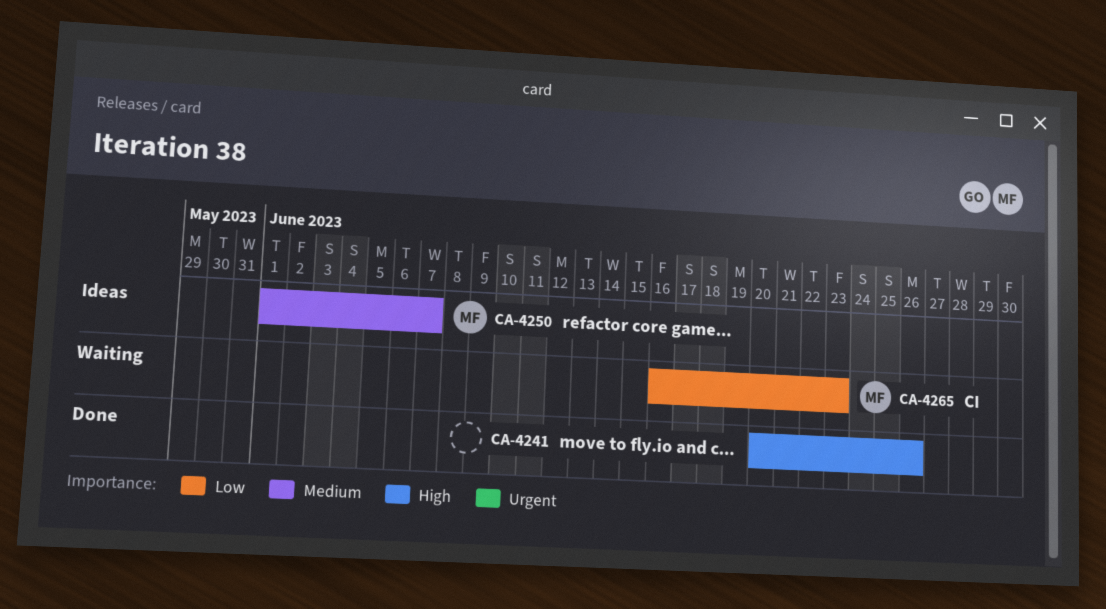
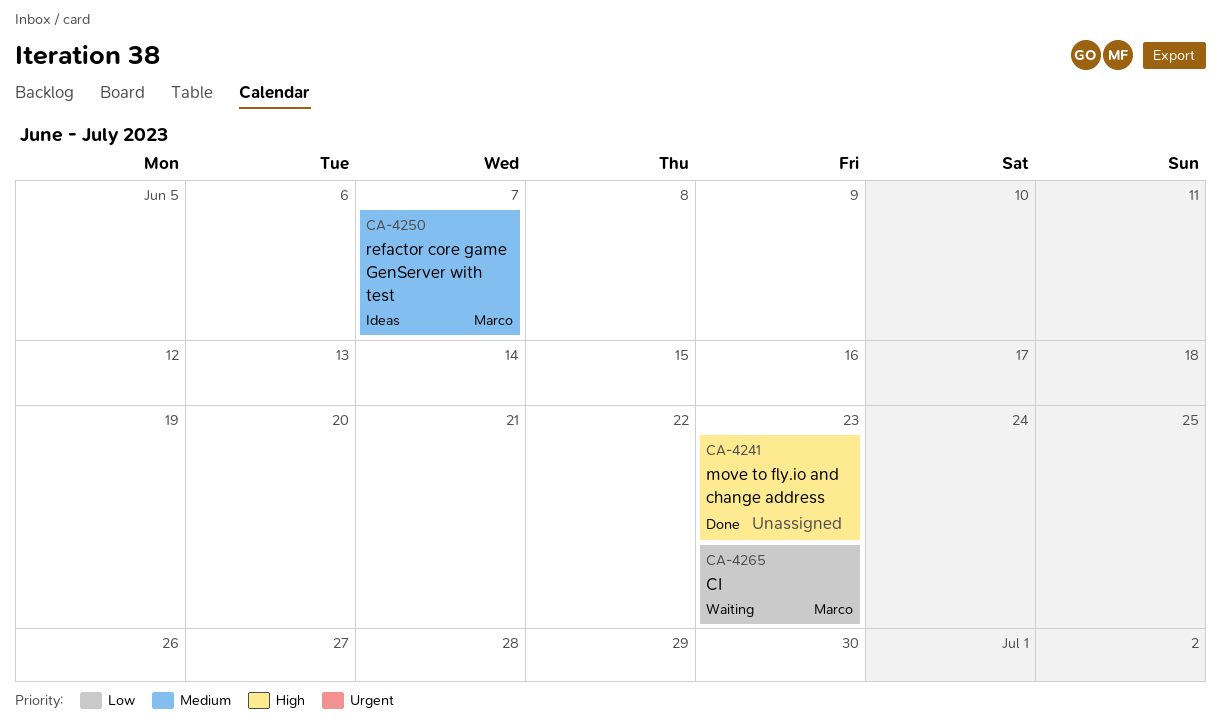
CA-4241, due: Jun 26 -> Jun 23

